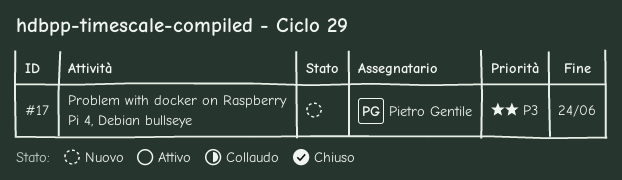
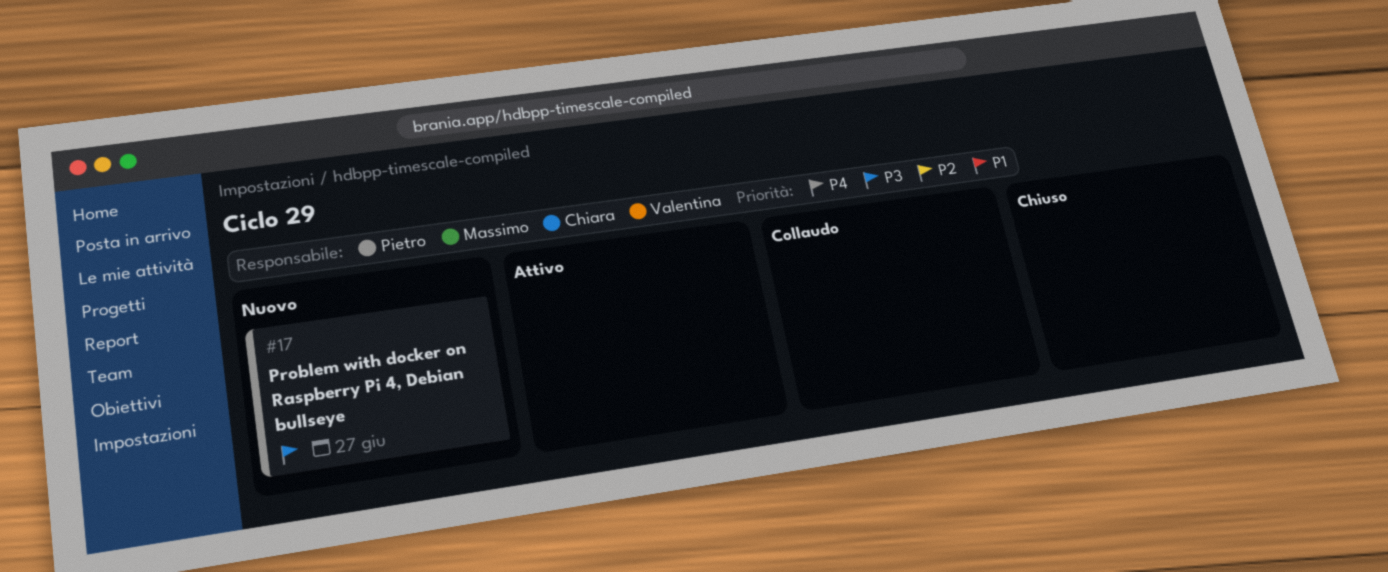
#17, due: Jun 24 -> Jun 27

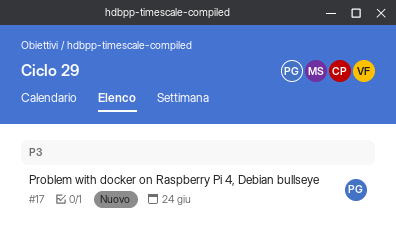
#17, due: Jun 27 -> Jun 24

